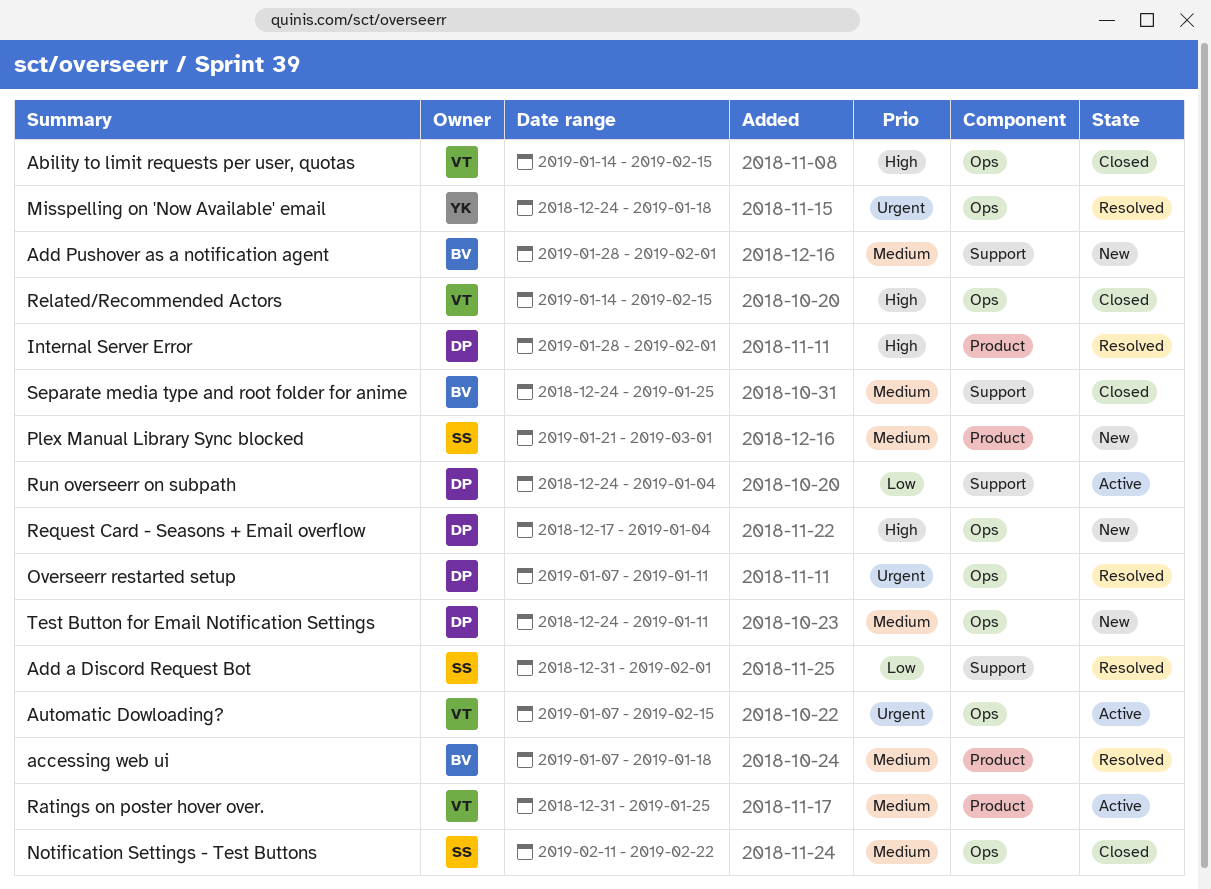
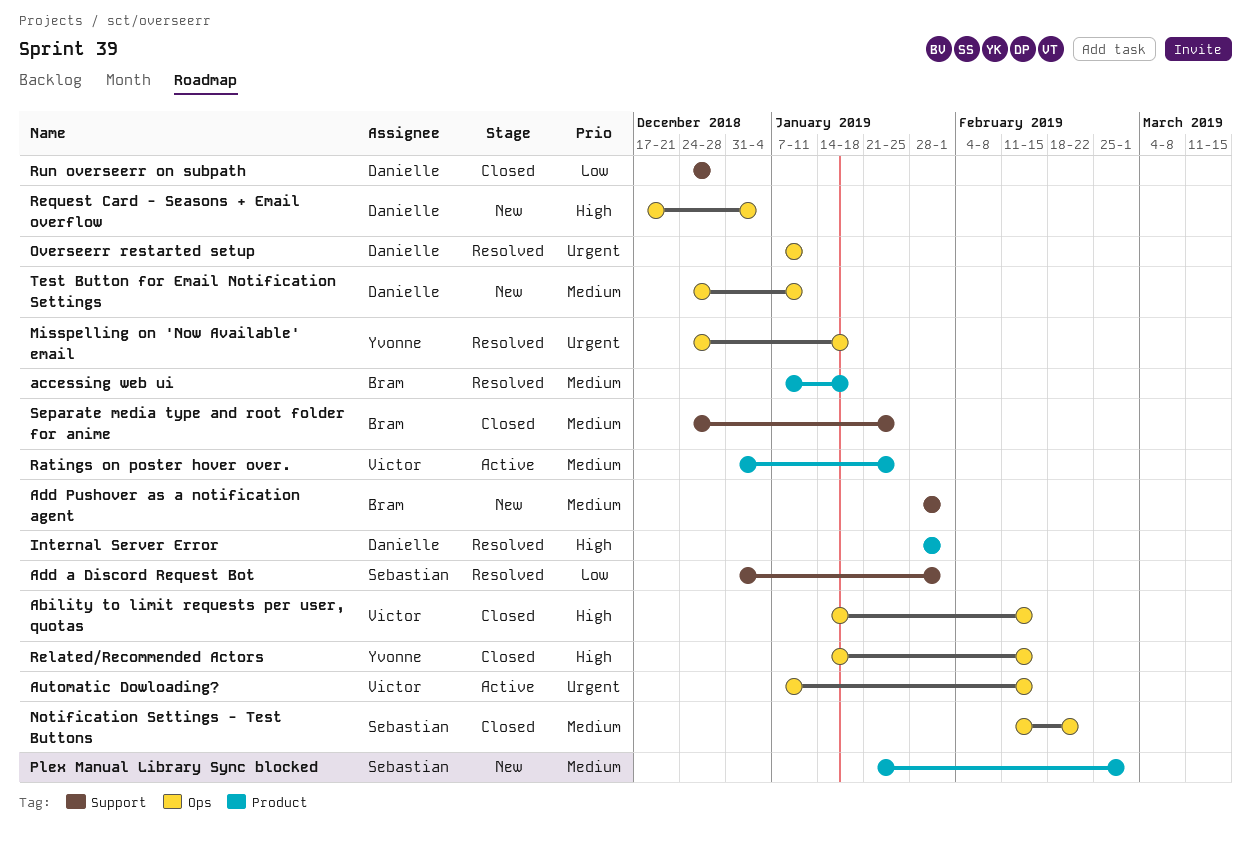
Related/Recommended Actors, owner: Victor -> Yvonne
Run overseerr on subpath, status: Active -> Closed
Run overseerr on subpath, due: Jan 4 -> Dec 28

